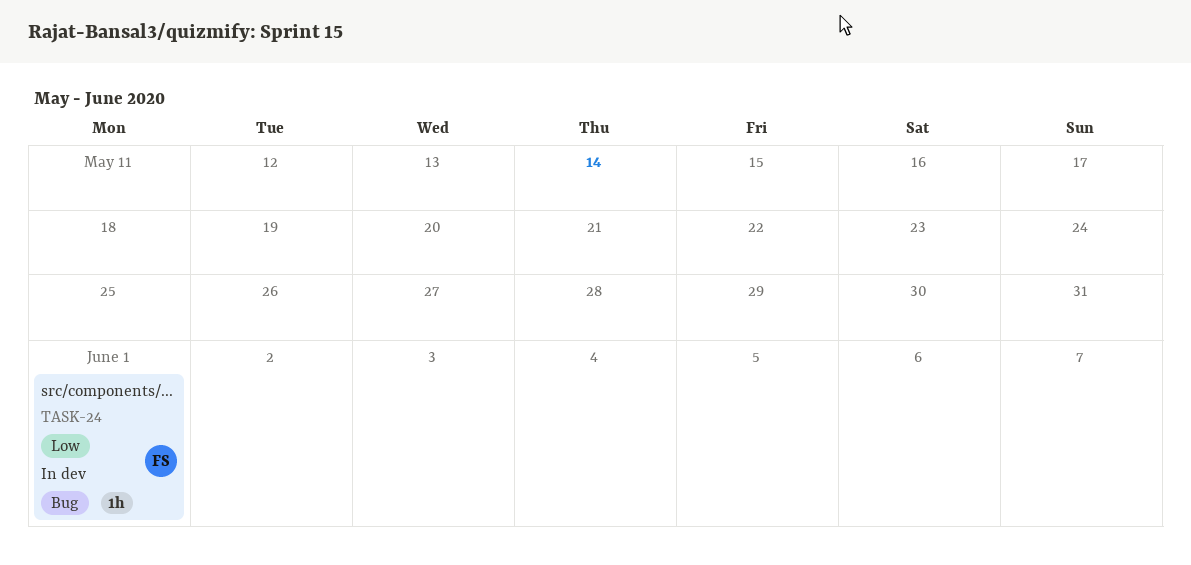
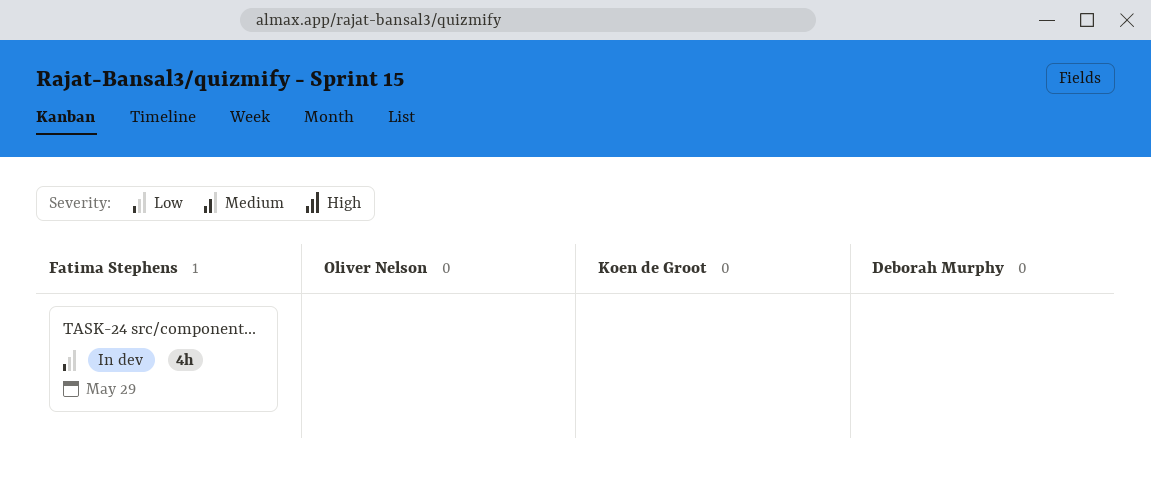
TASK-24, estimate: 1h -> 4h
TASK-24, due: Jun 1 -> May 29

